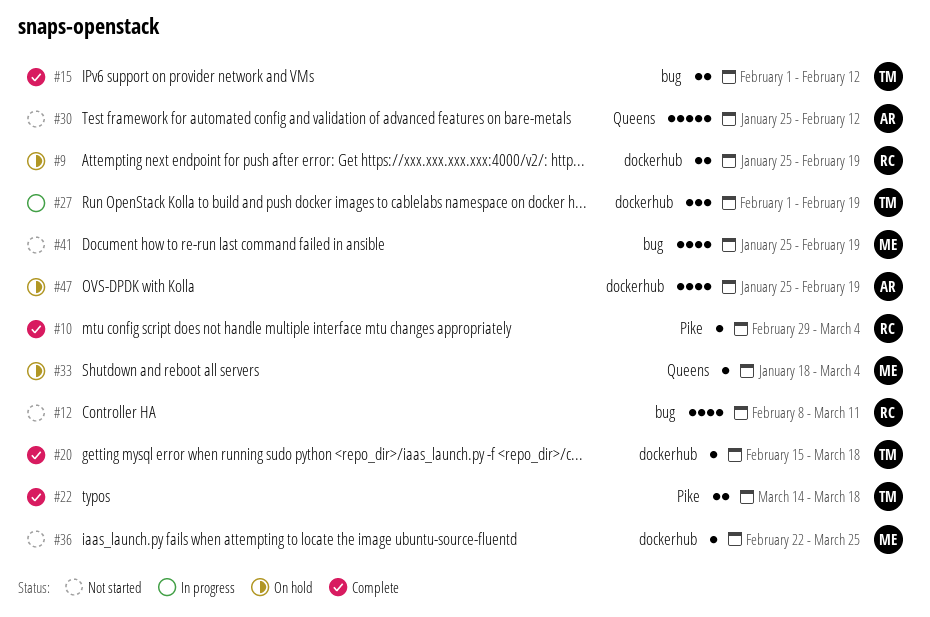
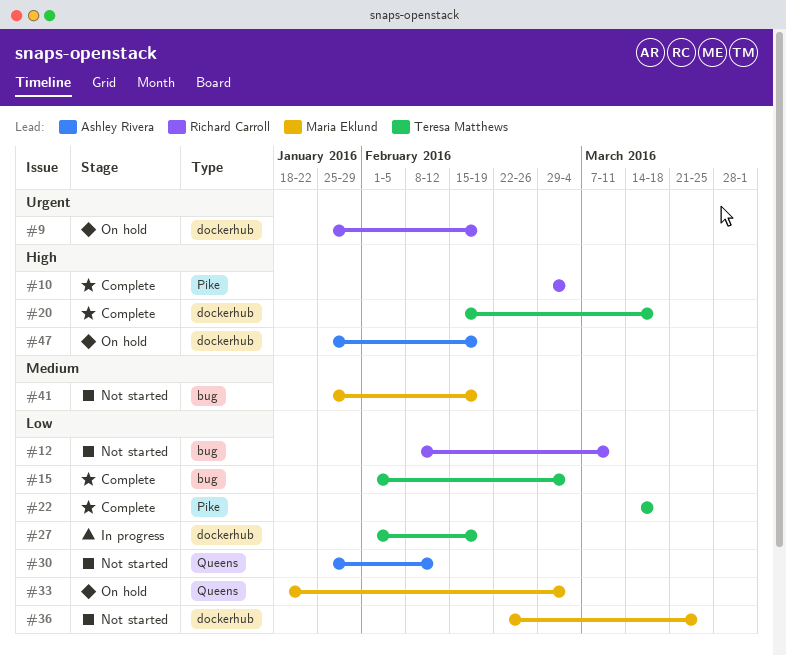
#15, due: Feb 12 -> Mar 4

